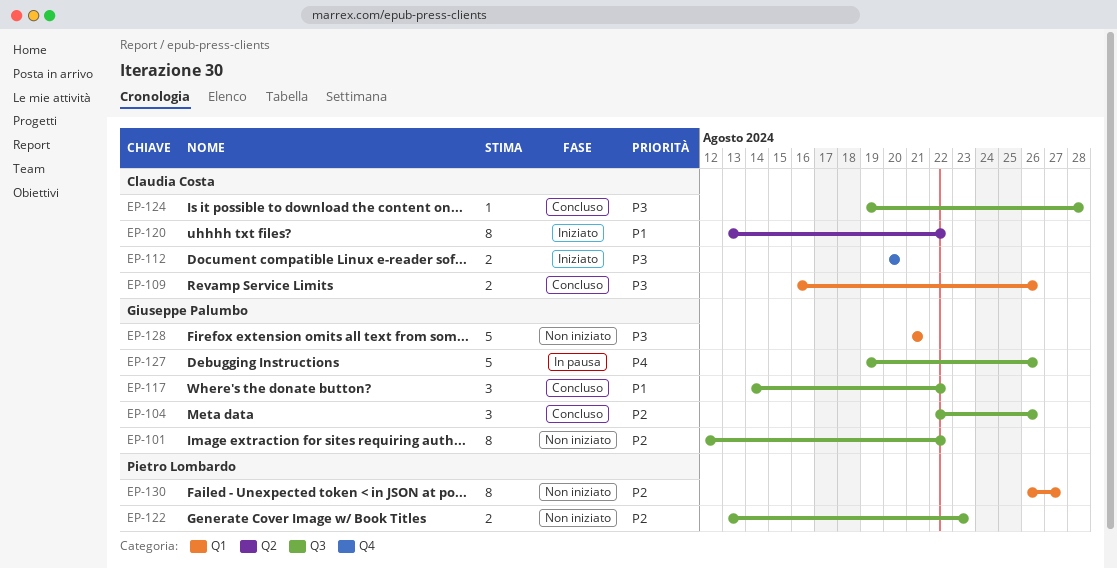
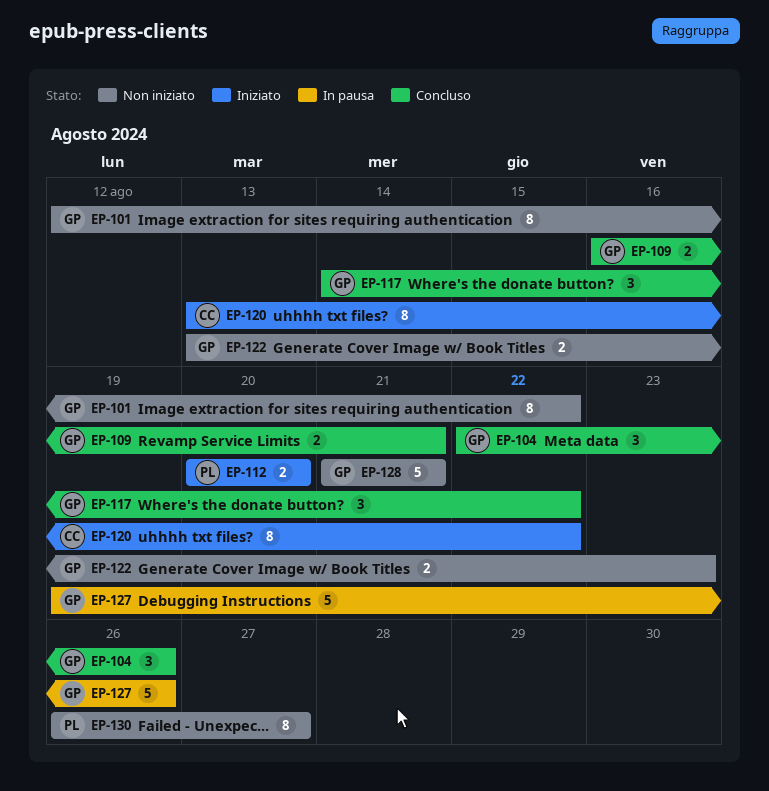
EP-109, owner: Claudia Costa -> Giuseppe Palumbo
EP-109, due: Aug 26 -> Aug 21
EP-112, owner: Claudia Costa -> Pietro Lombardo
EP-122, owner: Pietro Lombardo -> Giuseppe Palumbo
EP-124: present -> none

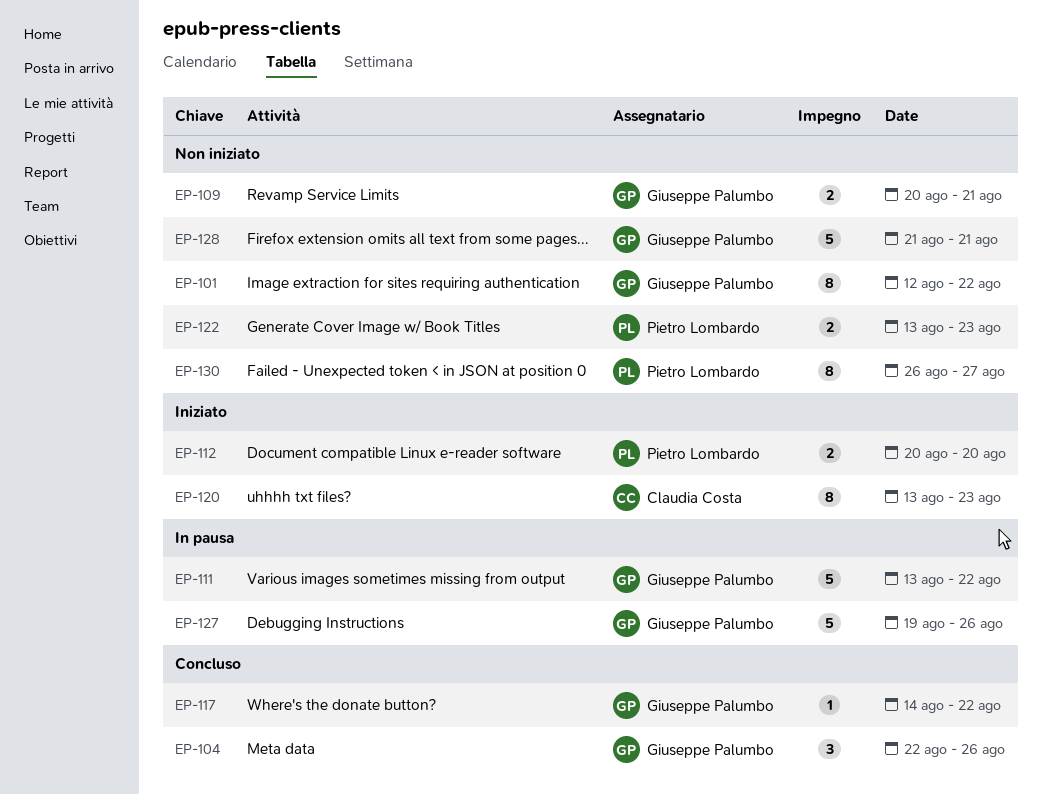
EP-109, status: Concluso -> Non iniziato
EP-109, start: Aug 16 -> Aug 20
EP-111: none -> present
EP-117, estimate: 3 -> 1
EP-120, due: Aug 22 -> Aug 23
EP-122, owner: Giuseppe Palumbo -> Pietro Lombardo

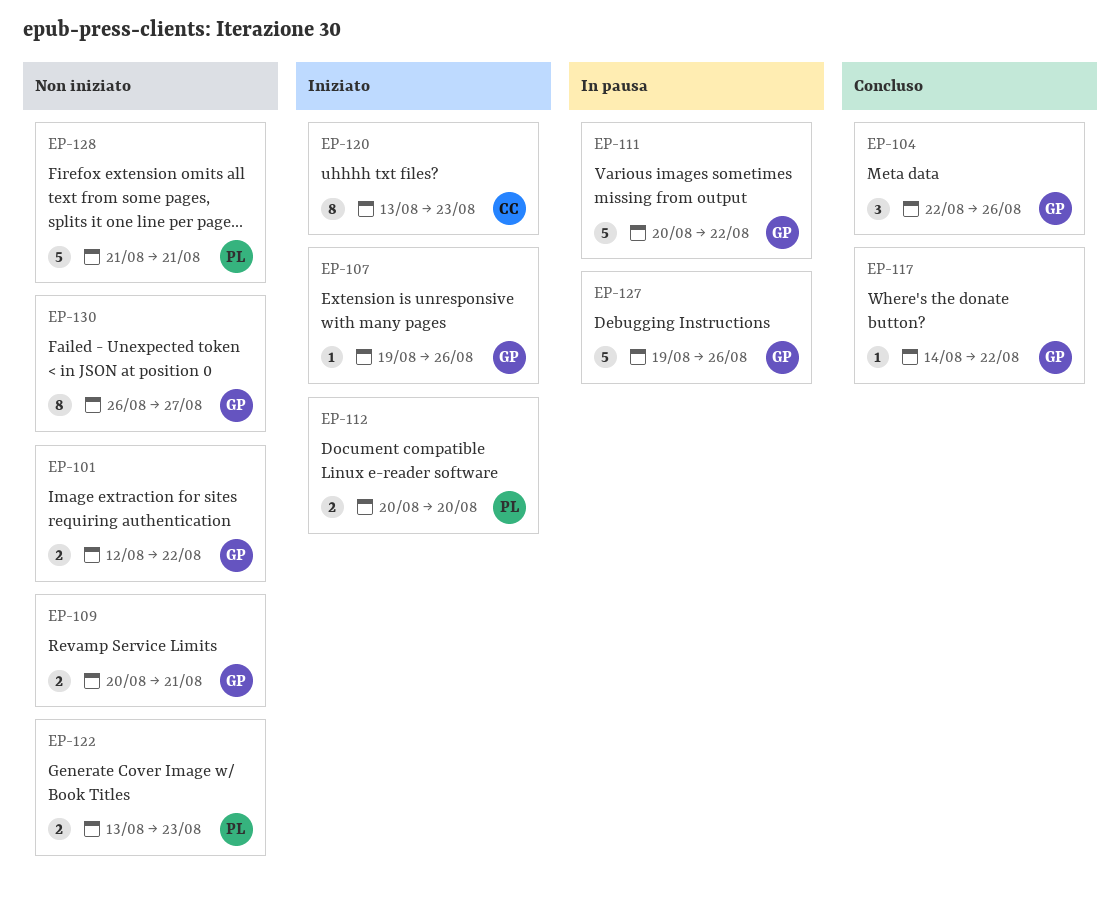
EP-101, estimate: 8 -> 2
EP-107: none -> present
EP-111, start: Aug 13 -> Aug 20
EP-128, owner: Giuseppe Palumbo -> Pietro Lombardo
EP-130, owner: Pietro Lombardo -> Giuseppe Palumbo

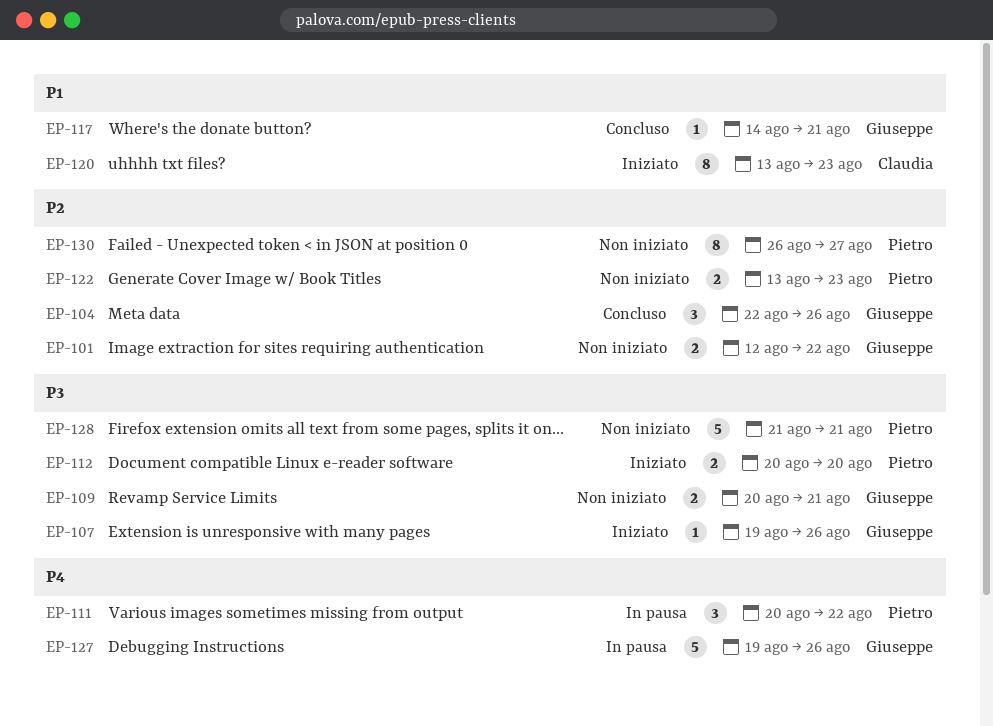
EP-111, owner: Giuseppe -> Pietro
EP-111, estimate: 5 -> 3
EP-117, due: Aug 22 -> Aug 21
EP-130, owner: Giuseppe -> Pietro

